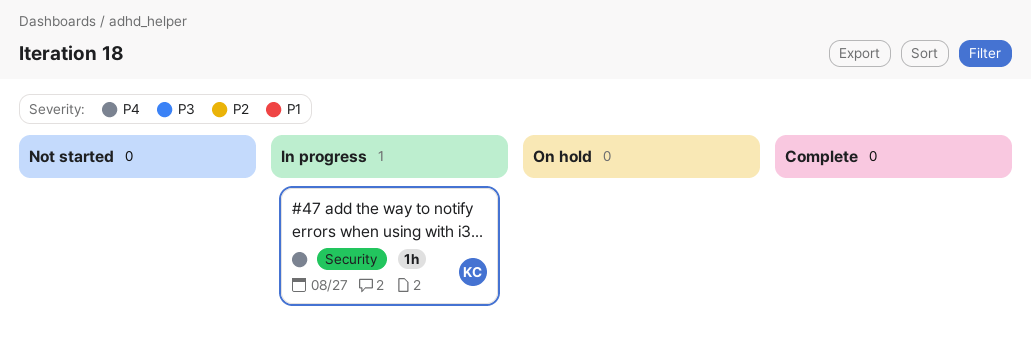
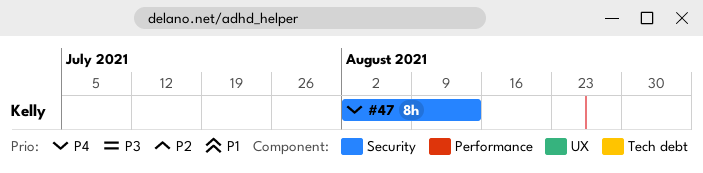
#47, estimate: 1h -> 8h
#47, due: Aug 27 -> Aug 13

